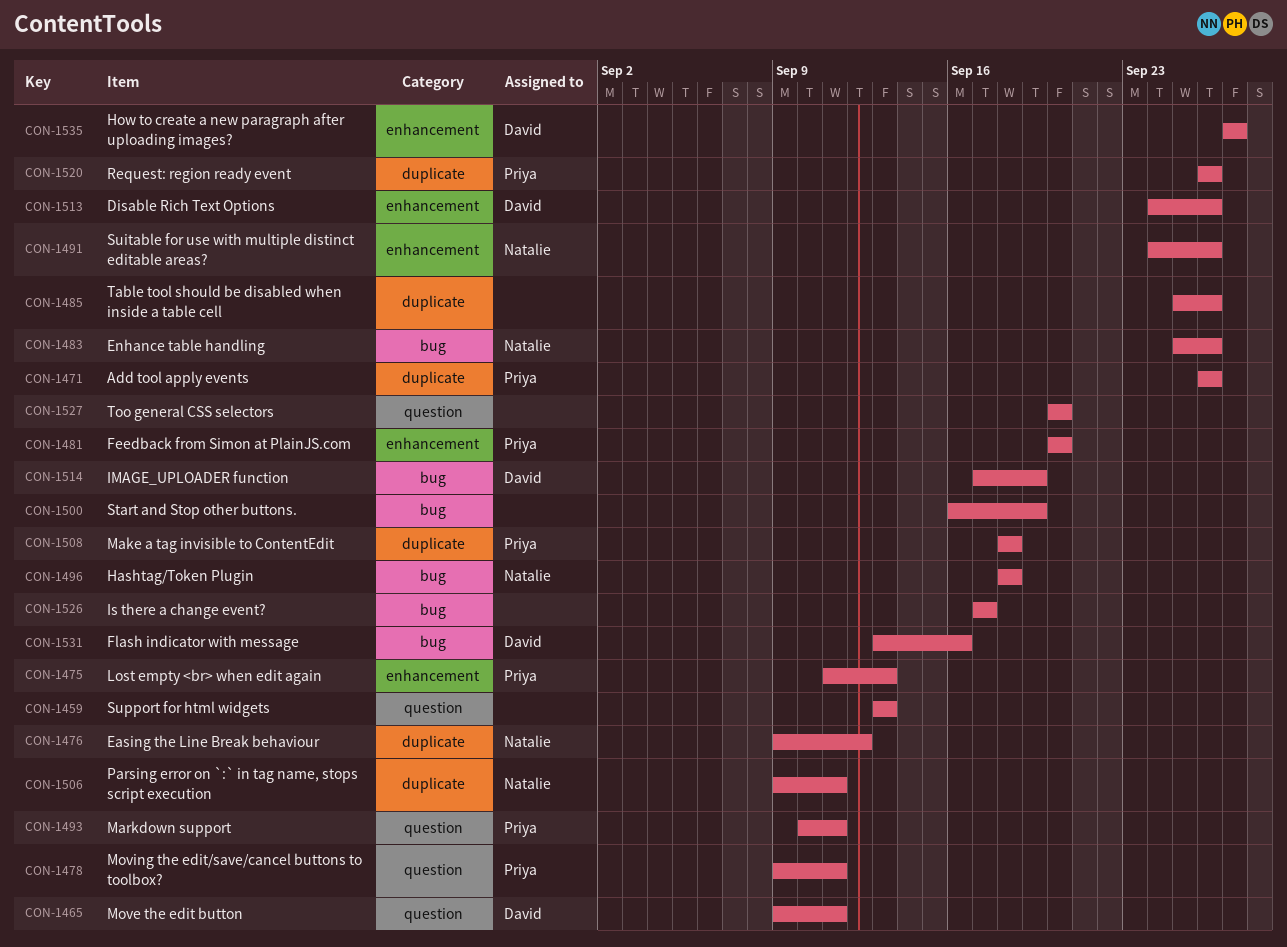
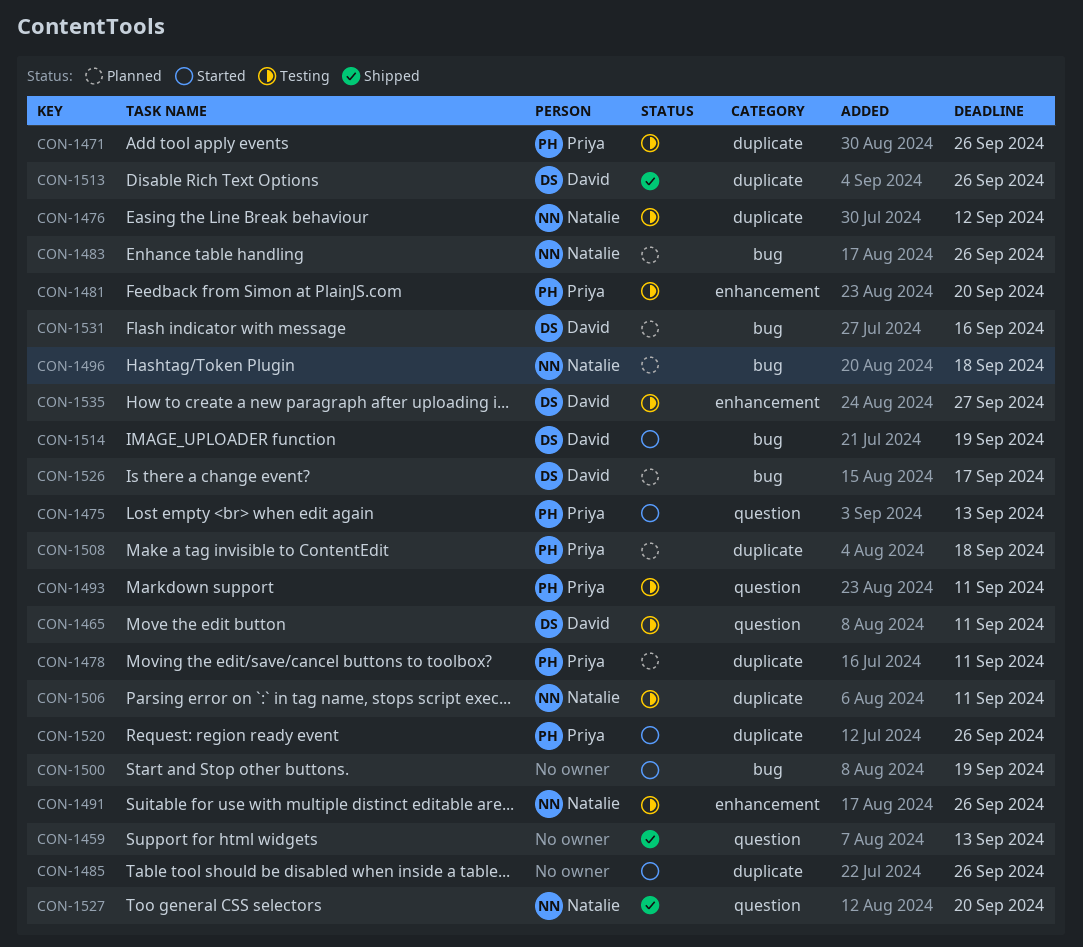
CON-1475, label: enhancement -> question
CON-1478, label: question -> duplicate
CON-1513, label: enhancement -> duplicate
CON-1526, owner: none -> David
CON-1527, owner: none -> Natalie

